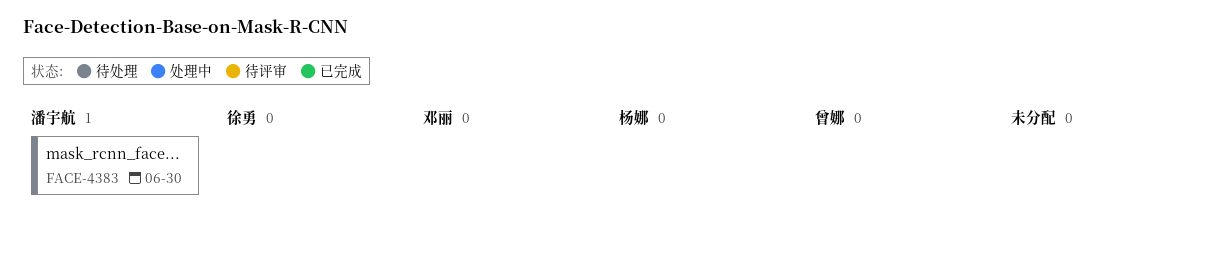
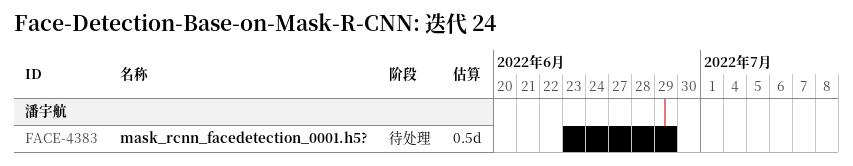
FACE-4383, due: Jun 30 -> Jun 29

